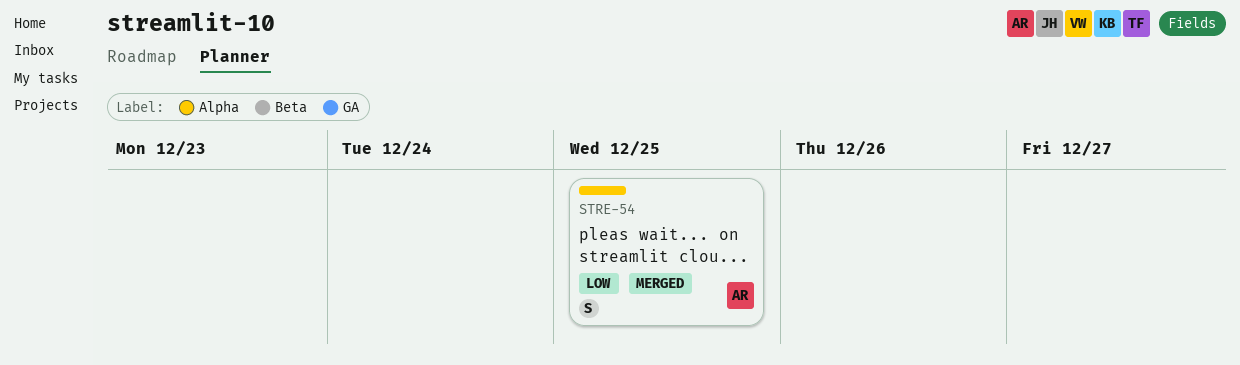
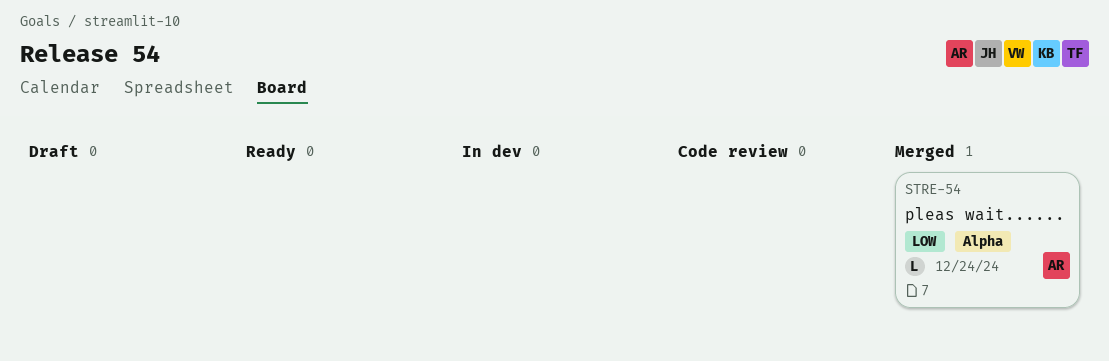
STRE-54, estimate: S -> L
STRE-54, due: Dec 25 -> Dec 24

